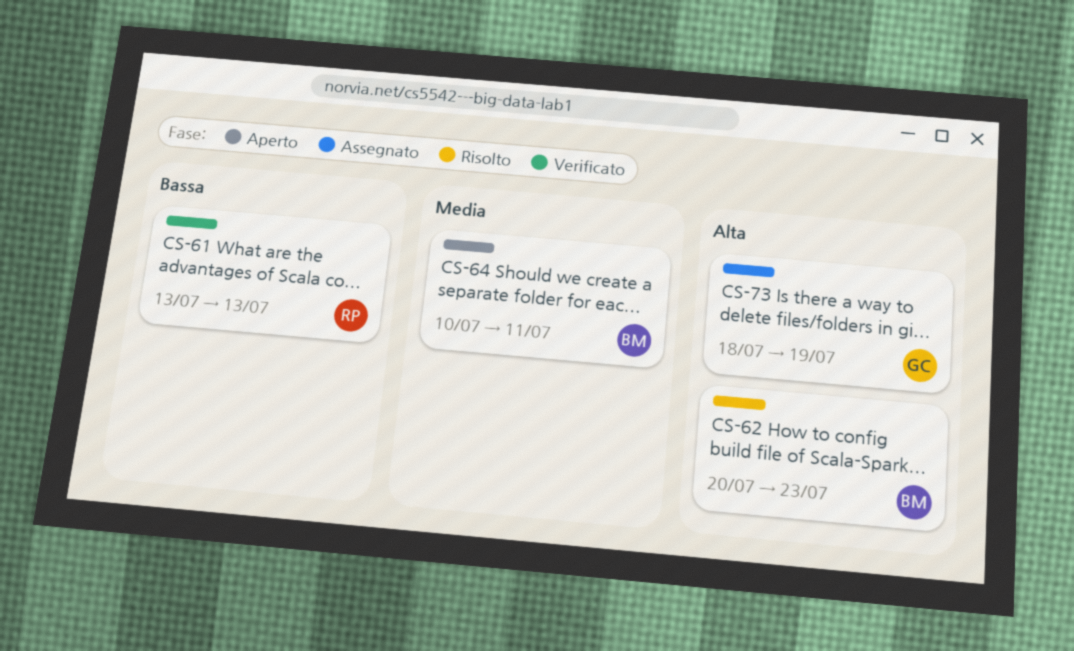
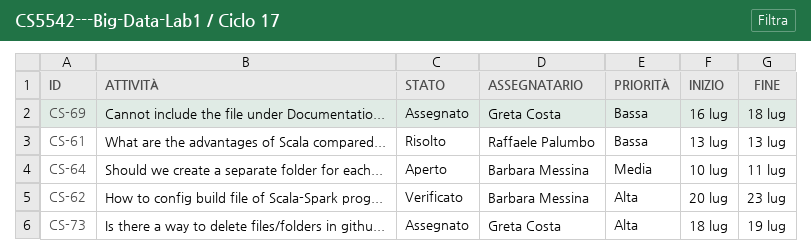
CS-61, status: Verificato -> Risolto
CS-62, status: Risolto -> Verificato
CS-69: none -> present

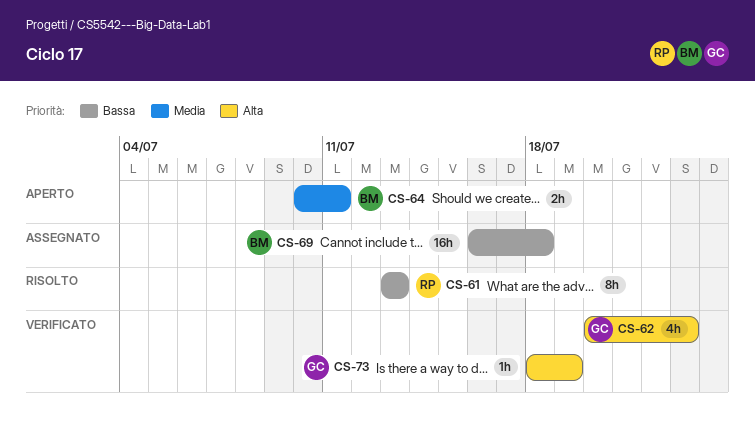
CS-62, owner: Barbara Messina -> Greta Costa
CS-69, owner: Greta Costa -> Barbara Messina
CS-73, status: Assegnato -> Verificato

